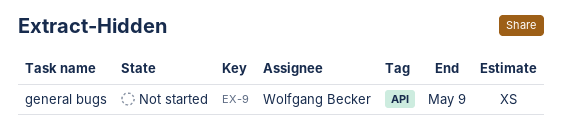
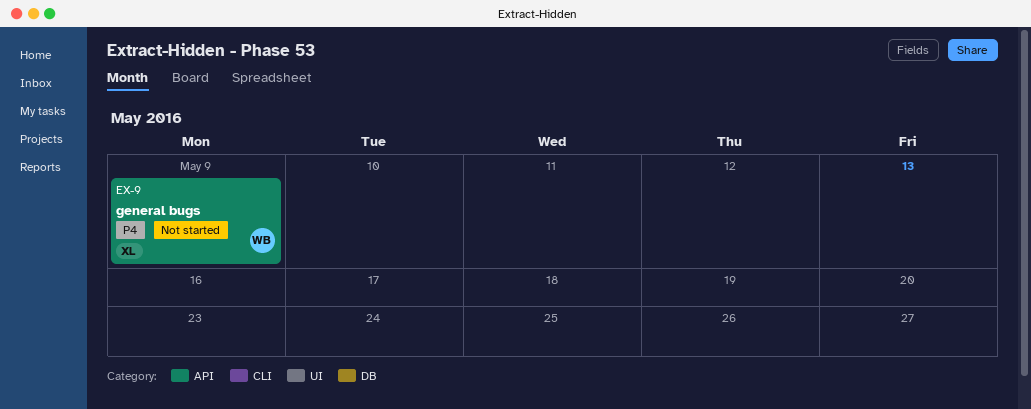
EX-9, estimate: XS -> XL

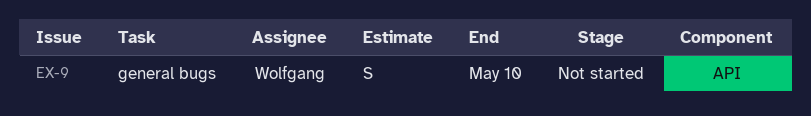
EX-9, estimate: XL -> S
EX-9, due: May 9 -> May 10

